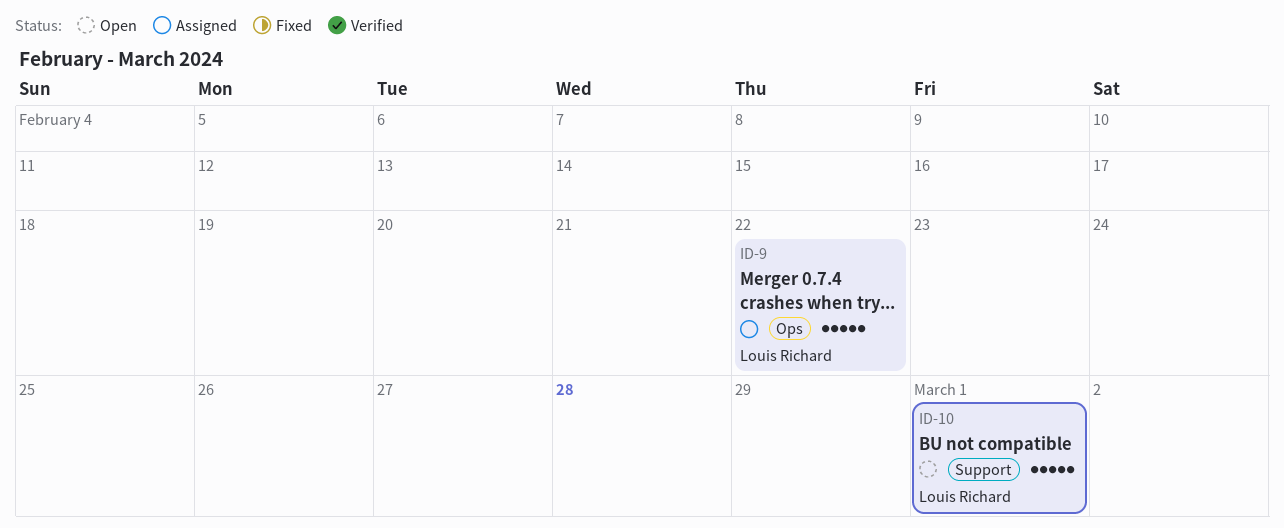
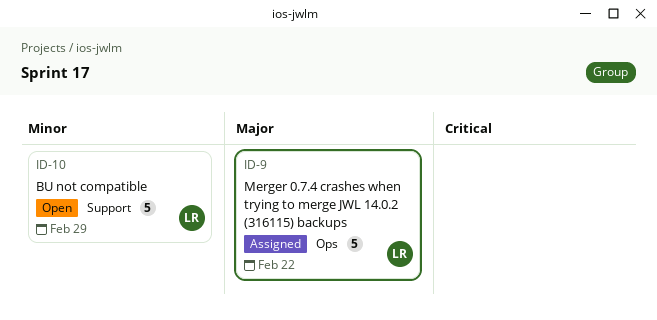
ID-10, due: Mar 1 -> Feb 29

